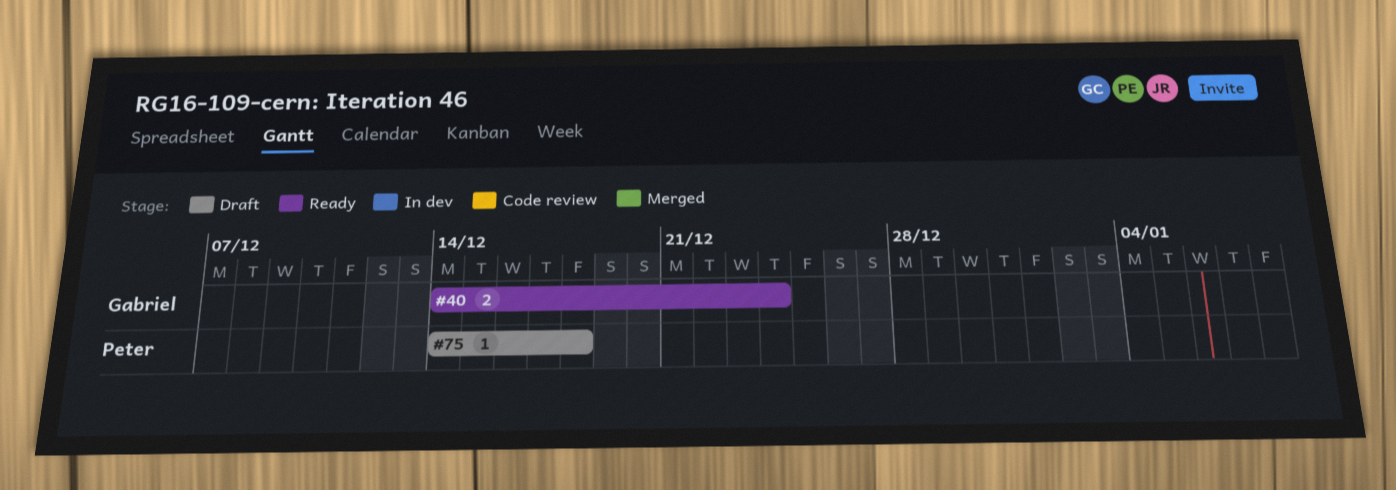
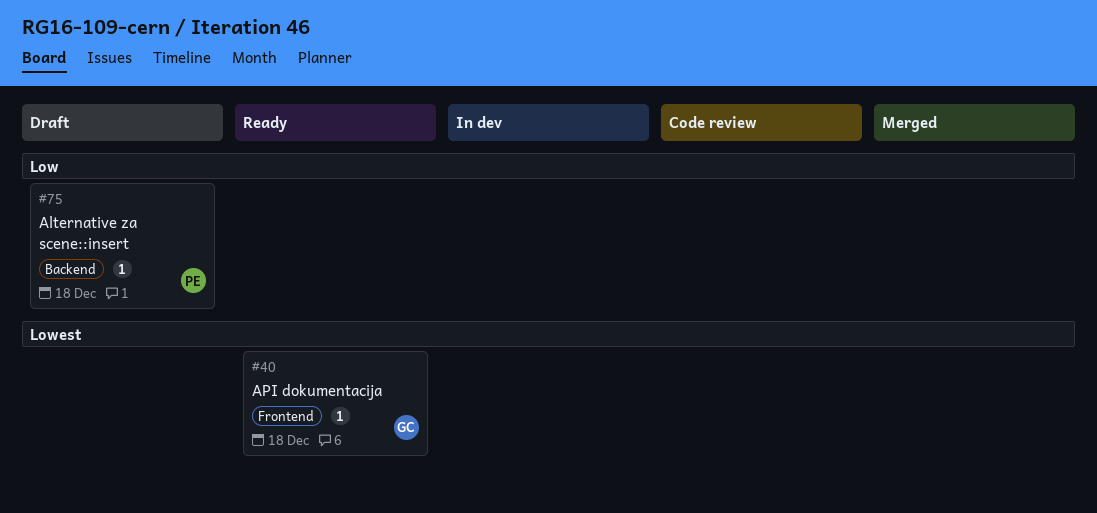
#40, estimate: 2 -> 1
#40, due: Dec 24 -> Dec 18

